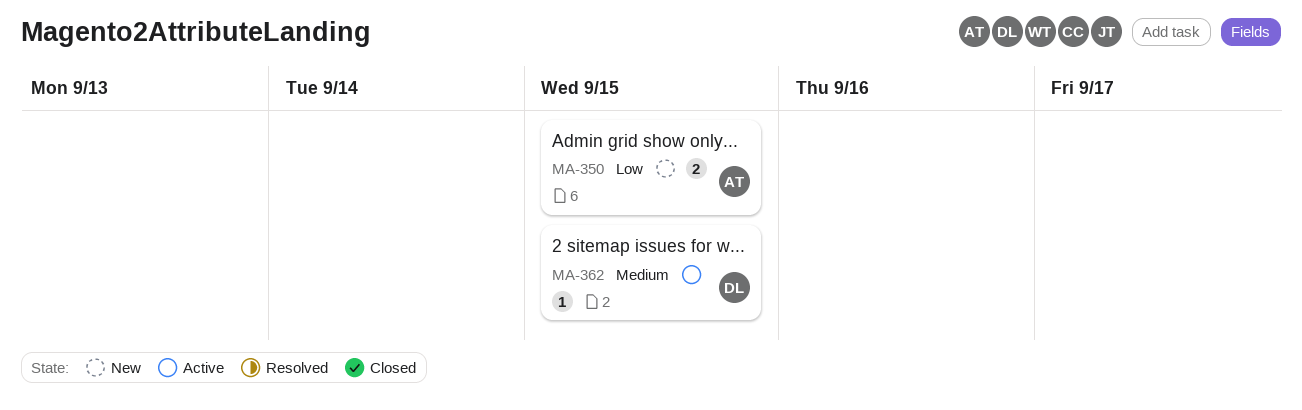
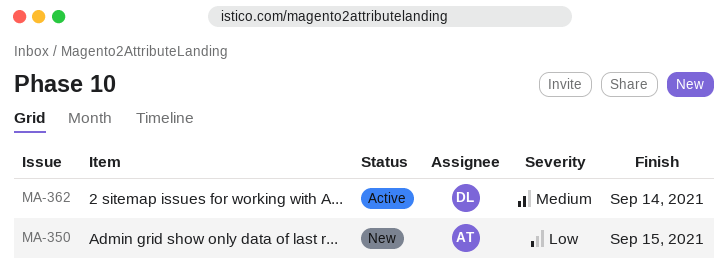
MA-362, due: Sep 15 -> Sep 14

